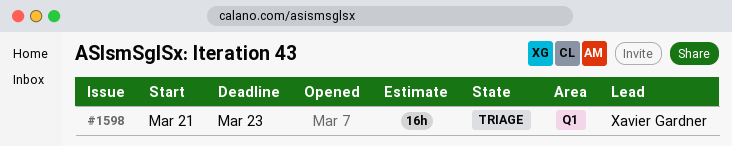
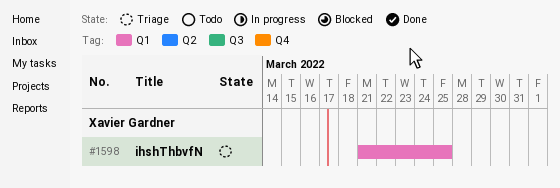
#1598, due: Mar 23 -> Mar 25

